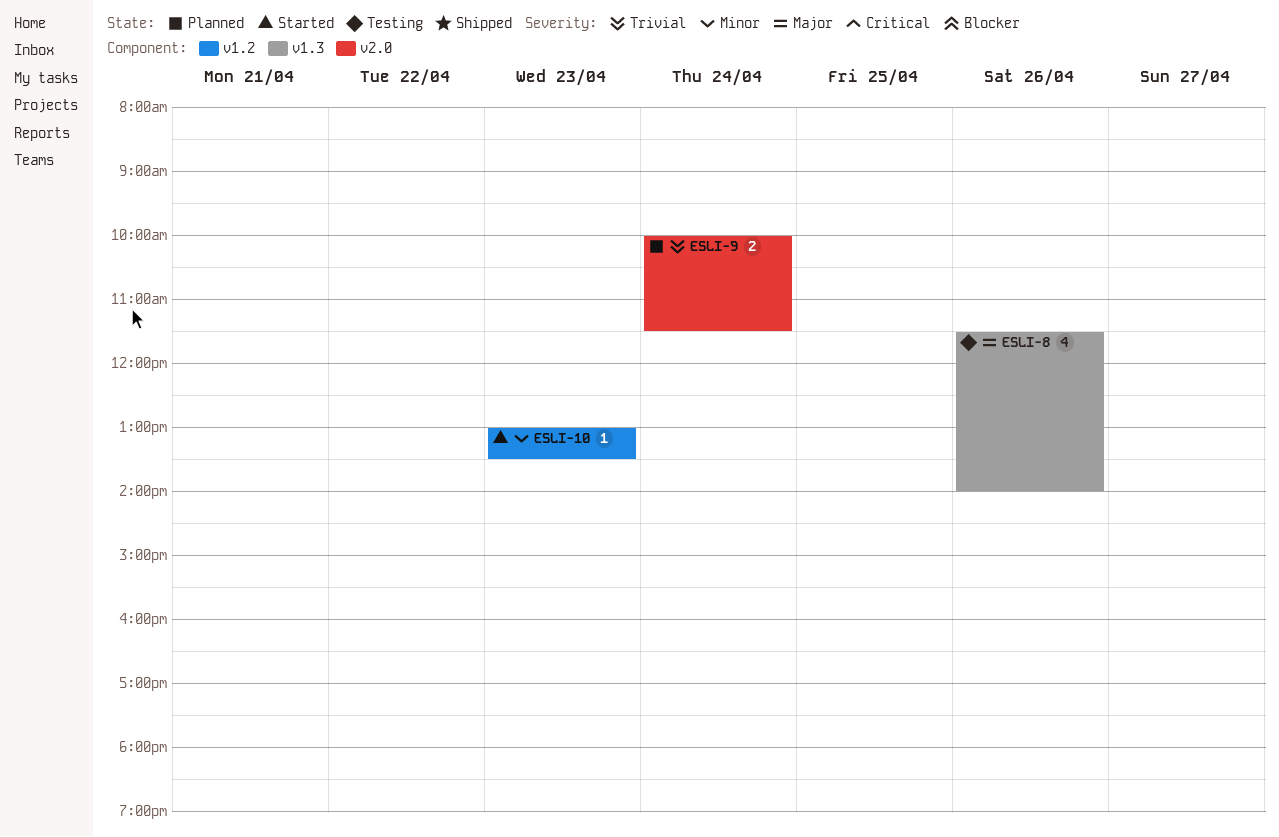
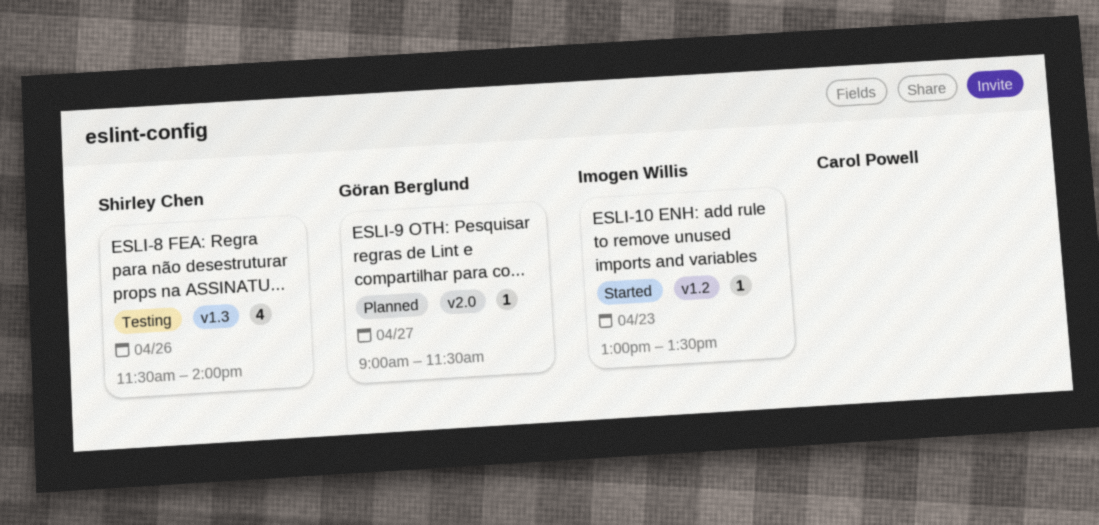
ESLI-9, estimate: 2 -> 1
ESLI-9, day: Apr 24 -> Apr 27
ESLI-9, begins: 10:00 -> 09:00

